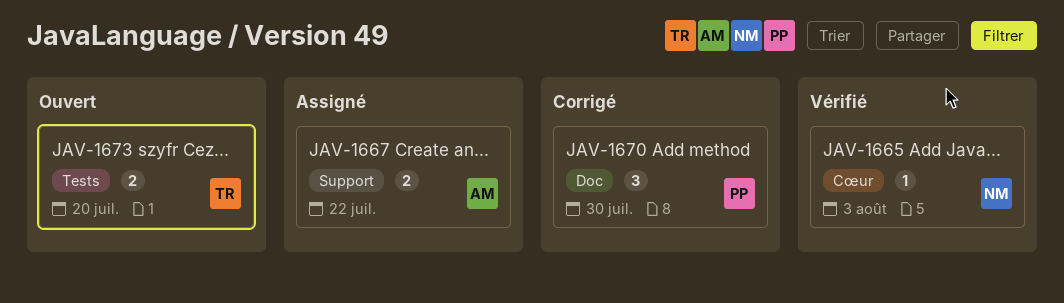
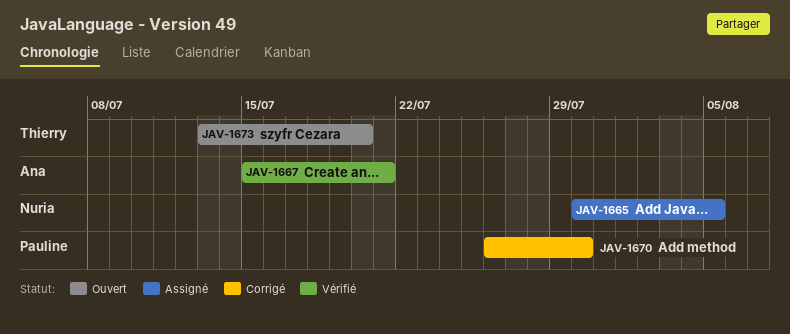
JAV-1665, status: Vérifié -> Assigné
JAV-1665, due: Aug 3 -> Aug 5
JAV-1667, status: Assigné -> Vérifié
JAV-1667, due: Jul 22 -> Jul 21

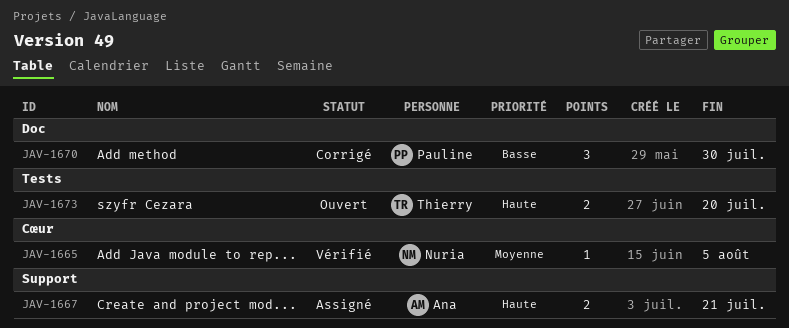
JAV-1665, status: Assigné -> Vérifié
JAV-1667, status: Vérifié -> Assigné

